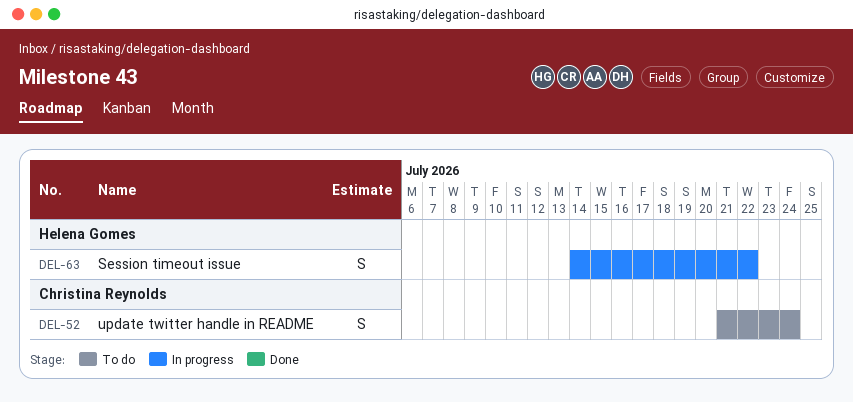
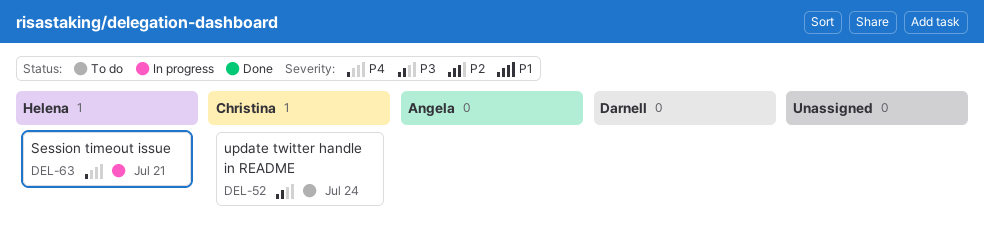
DEL-63, due: Jul 22 -> Jul 21

